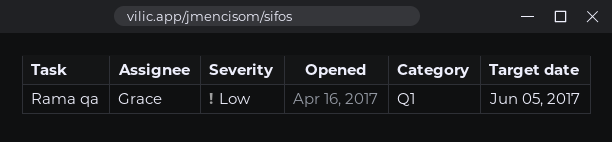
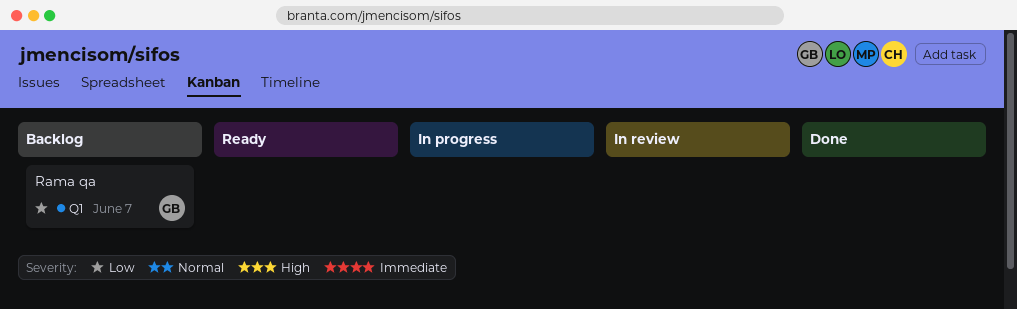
Rama qa, due: Jun 5 -> Jun 7

